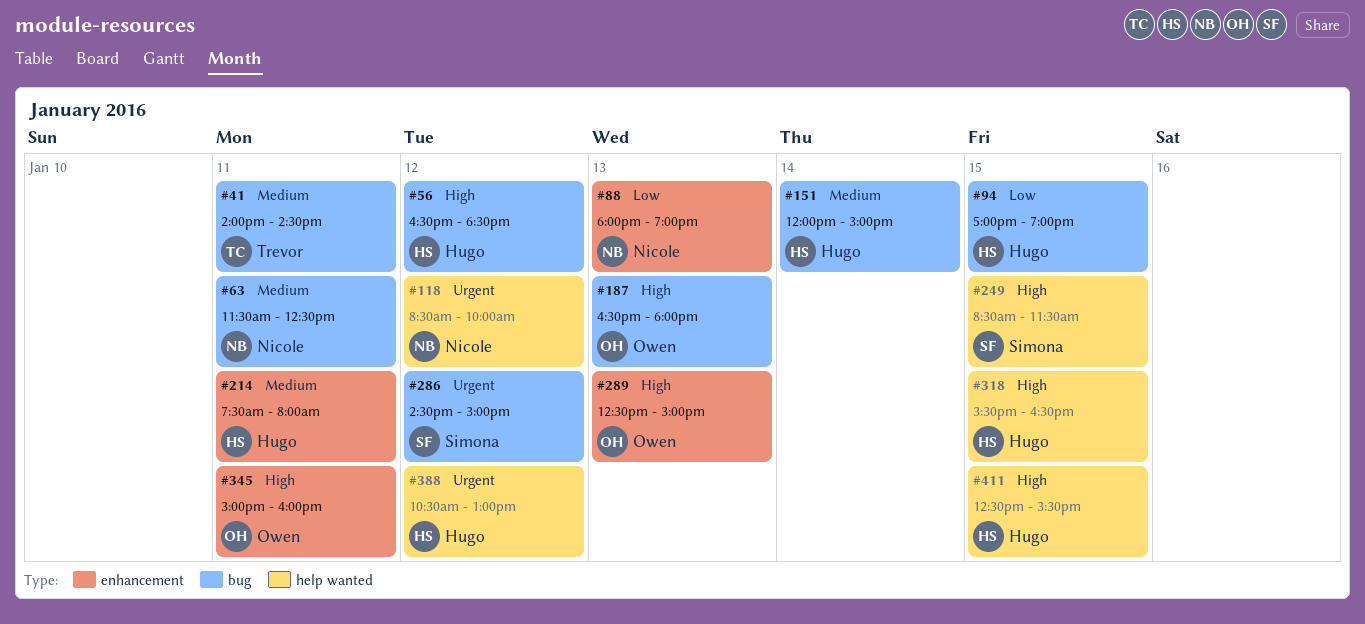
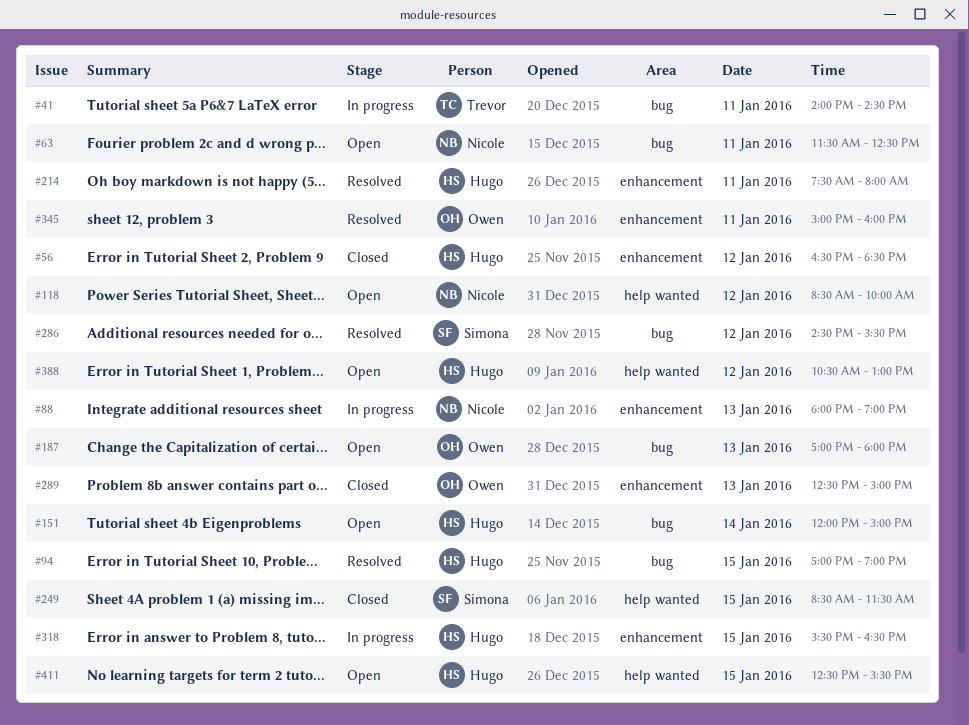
#56, label: bug -> enhancement
#187, begins: 16:30 -> 17:00
#286, ends: 15:00 -> 15:30
#318, label: help wanted -> enhancement

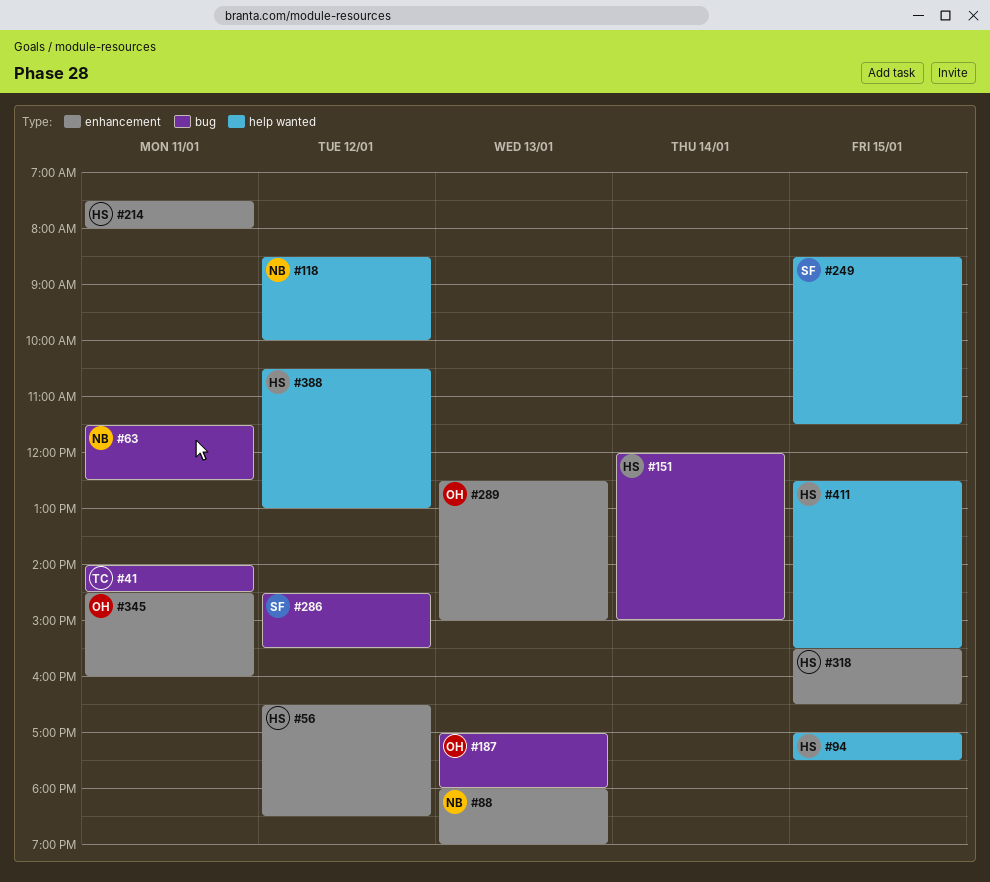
#94, label: bug -> help wanted
#94, ends: 19:00 -> 17:30
#345, begins: 15:00 -> 14:30

